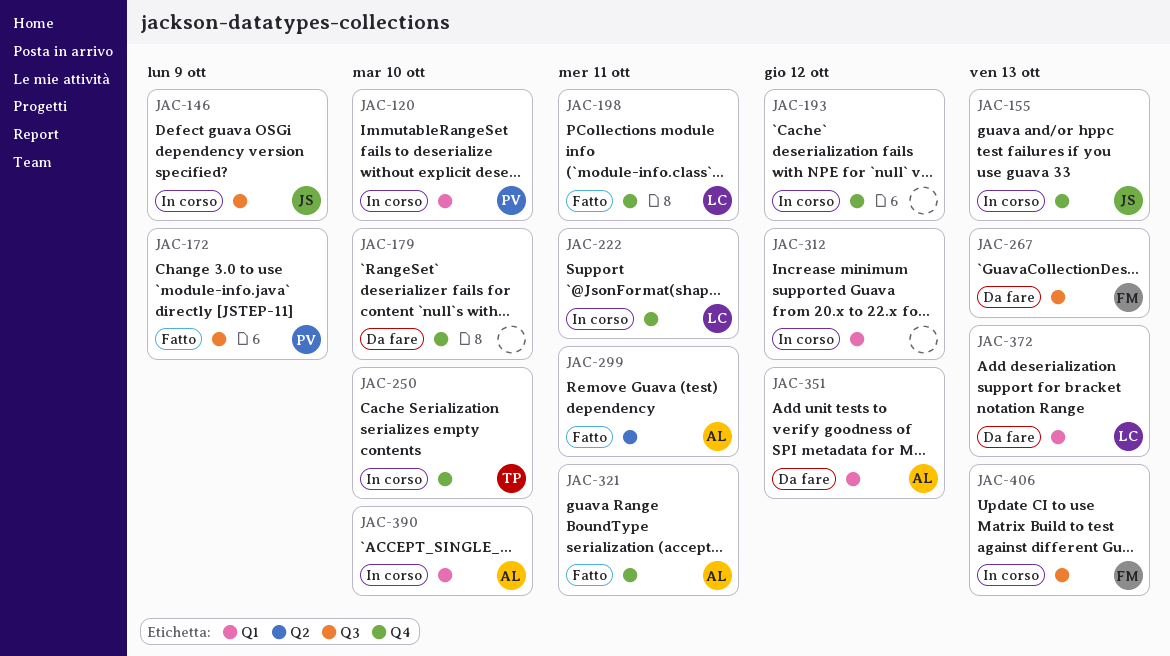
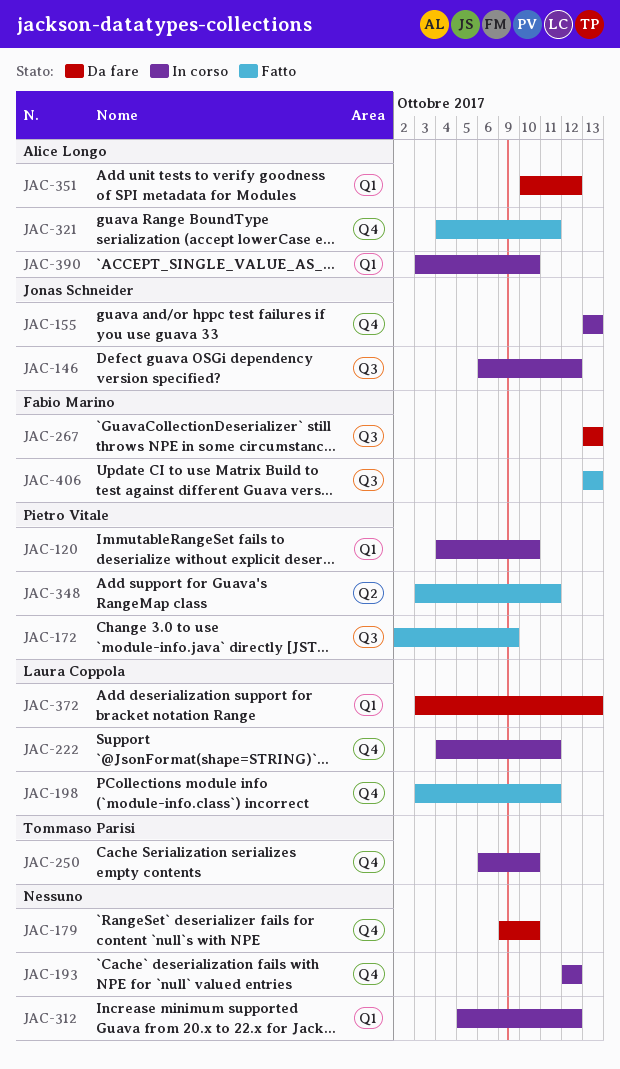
JAC-146, due: Oct 9 -> Oct 12
JAC-299: present -> none
JAC-348: none -> present
JAC-406, status: In corso -> Fatto

